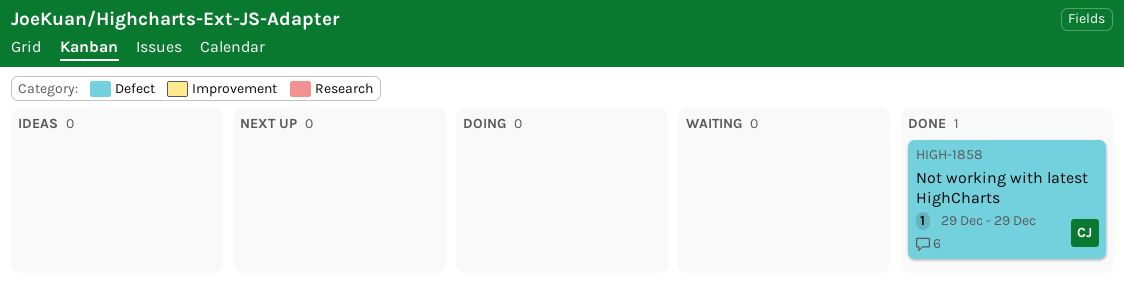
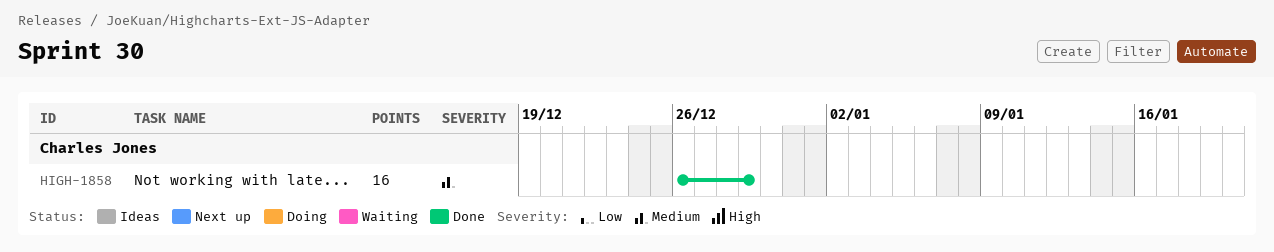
HIGH-1858, estimate: 1 -> 16
HIGH-1858, start: Dec 29 -> Dec 26

